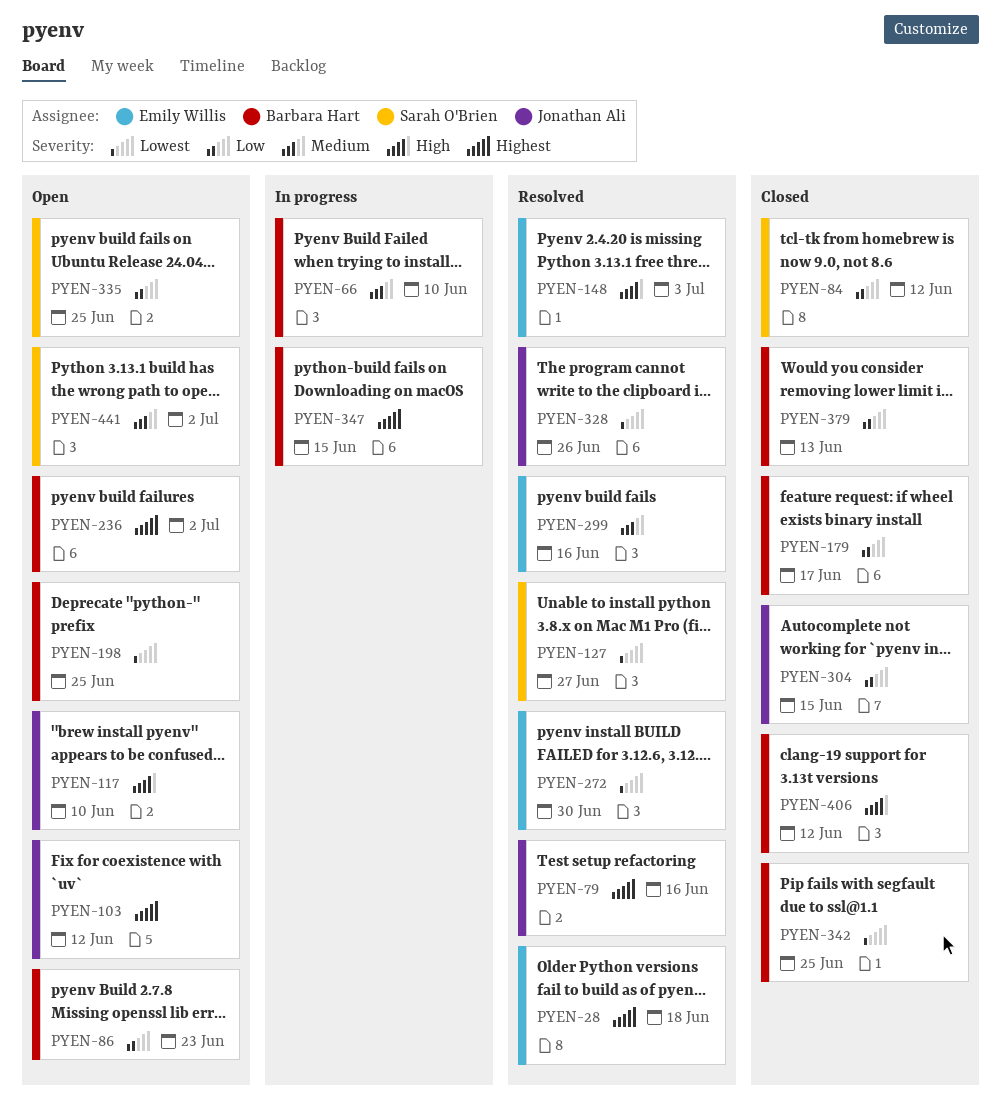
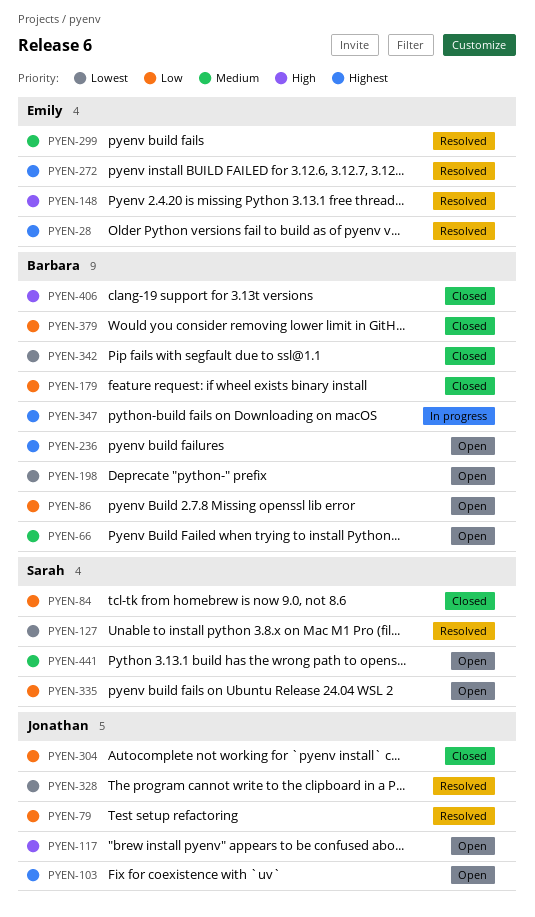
PYEN-66, status: In progress -> Open
PYEN-79, priority: Highest -> Low
PYEN-272, priority: Lowest -> Highest

